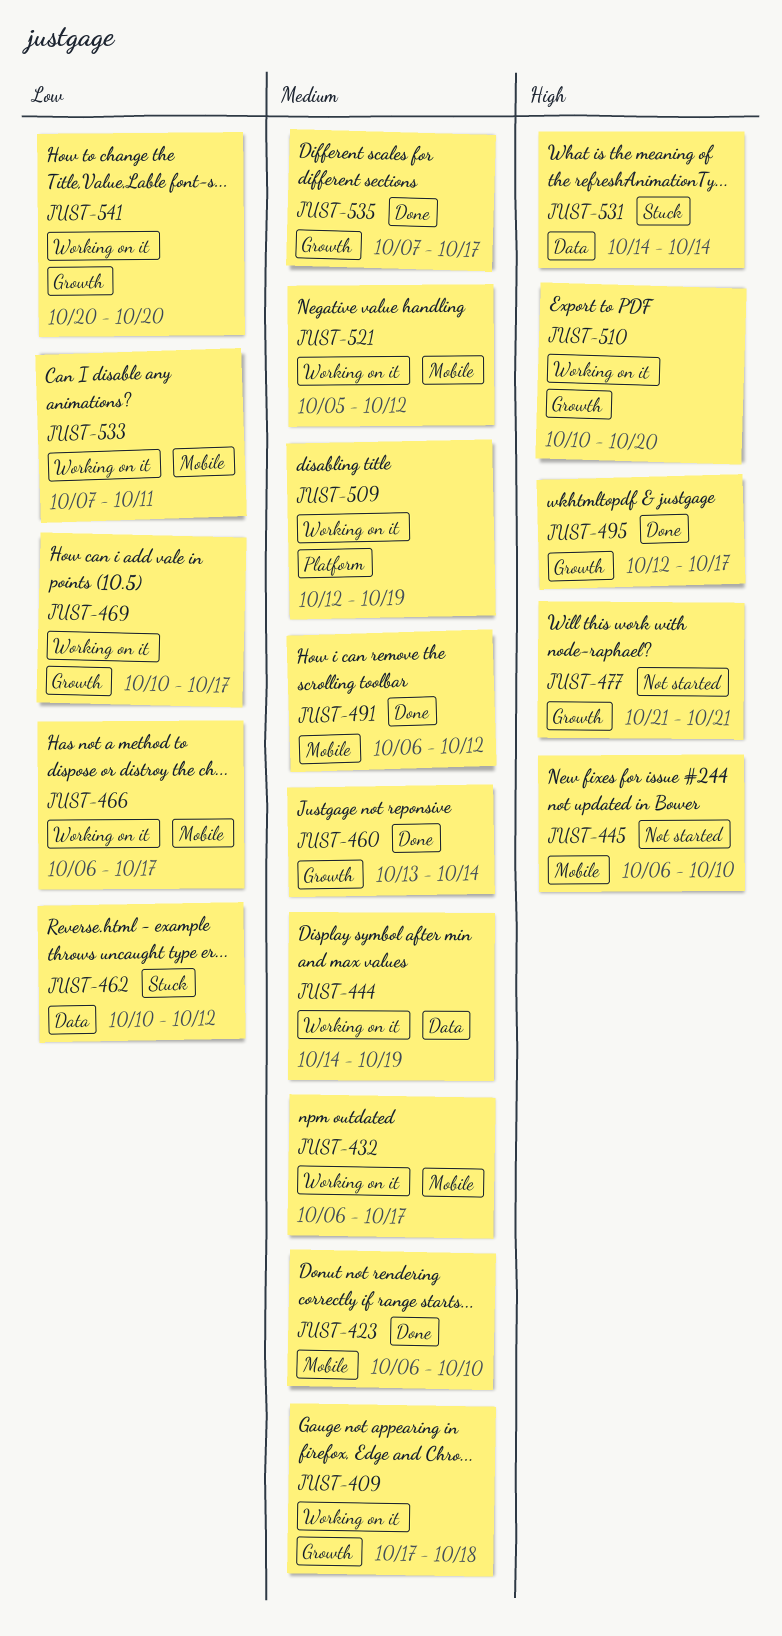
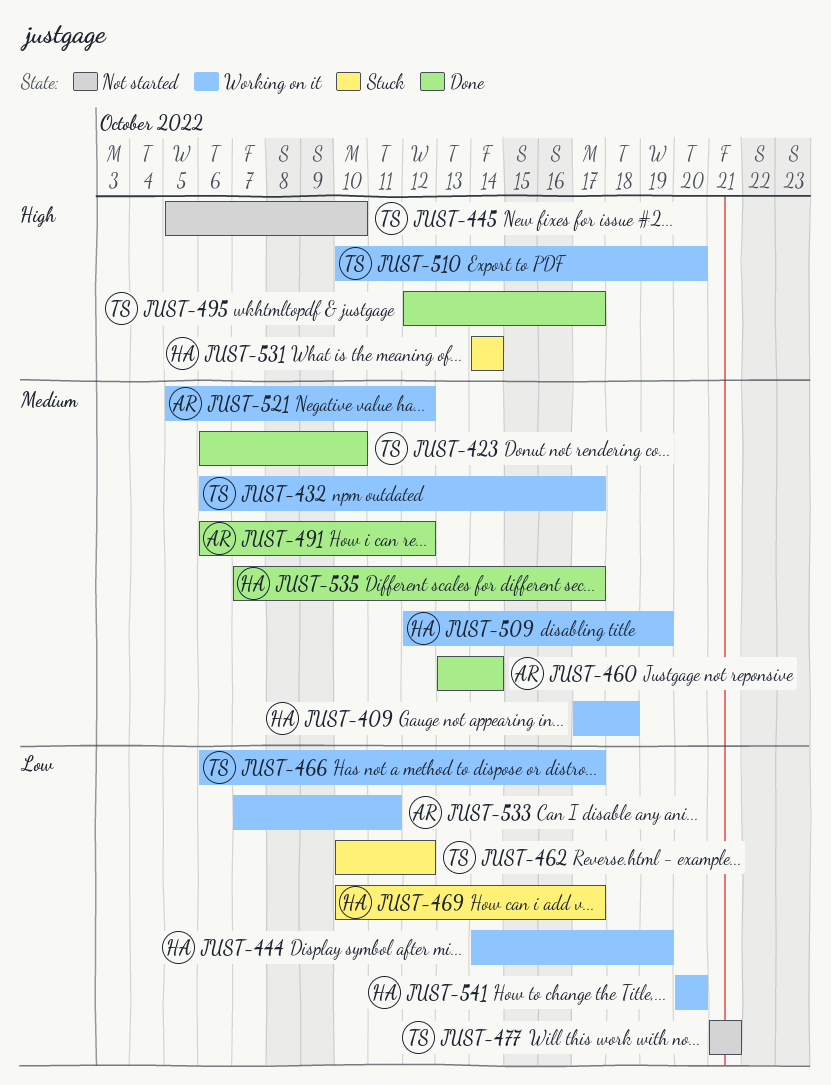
JUST-444, priority: Medium -> Low
JUST-445, start: Oct 6 -> Oct 5
JUST-469, status: Working on it -> Stuck
JUST-477, priority: High -> Low

